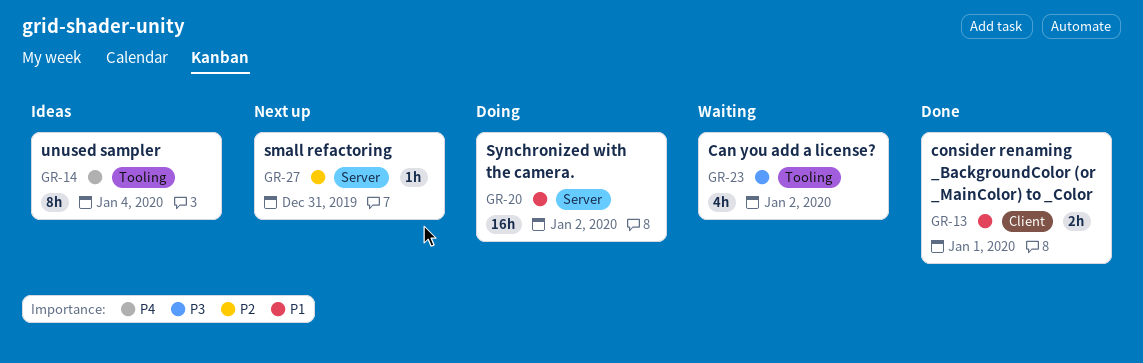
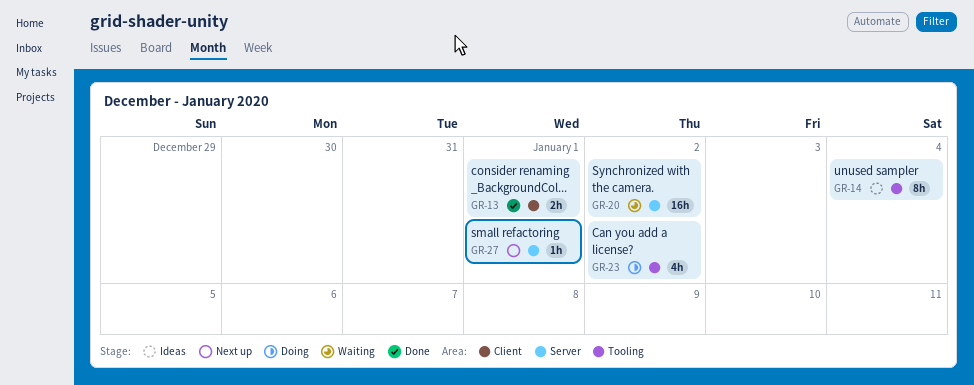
GR-20, status: Doing -> Waiting
GR-23, status: Waiting -> Doing
GR-27, due: Dec 31 -> Jan 1

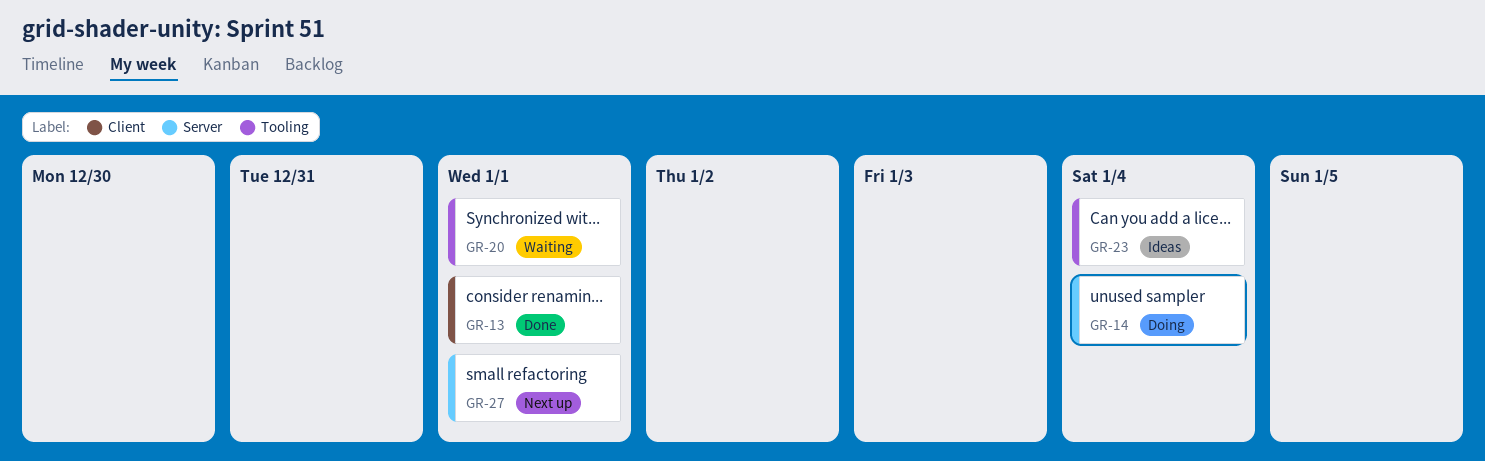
GR-14, status: Ideas -> Doing
GR-14, label: Tooling -> Server
GR-20, label: Server -> Tooling
GR-20, due: Jan 2 -> Jan 1
GR-23, status: Doing -> Ideas
GR-23, due: Jan 2 -> Jan 4

